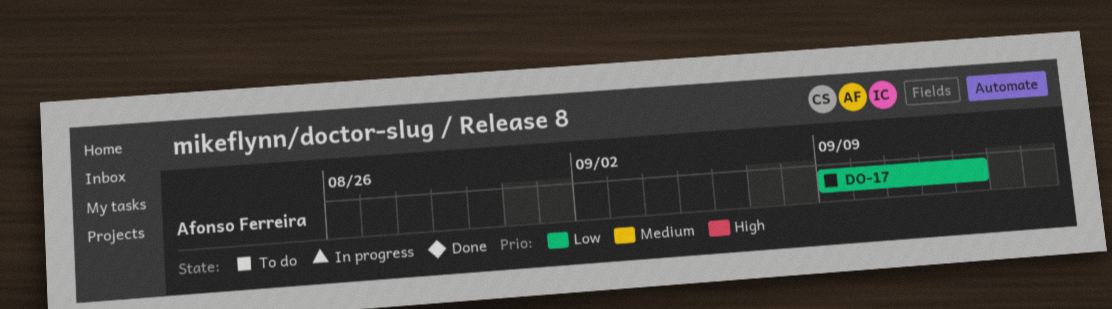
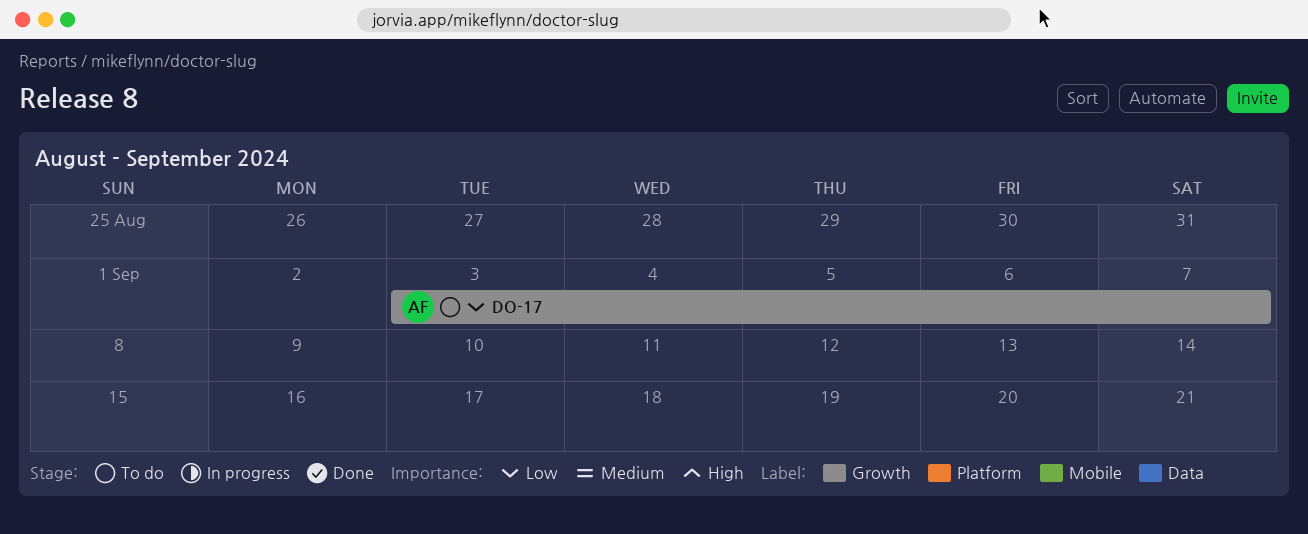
DO-17, start: Sep 9 -> Sep 3
DO-17, due: Sep 13 -> Sep 7

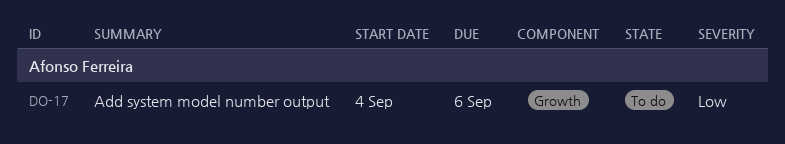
DO-17, start: Sep 3 -> Sep 4
DO-17, due: Sep 7 -> Sep 6

